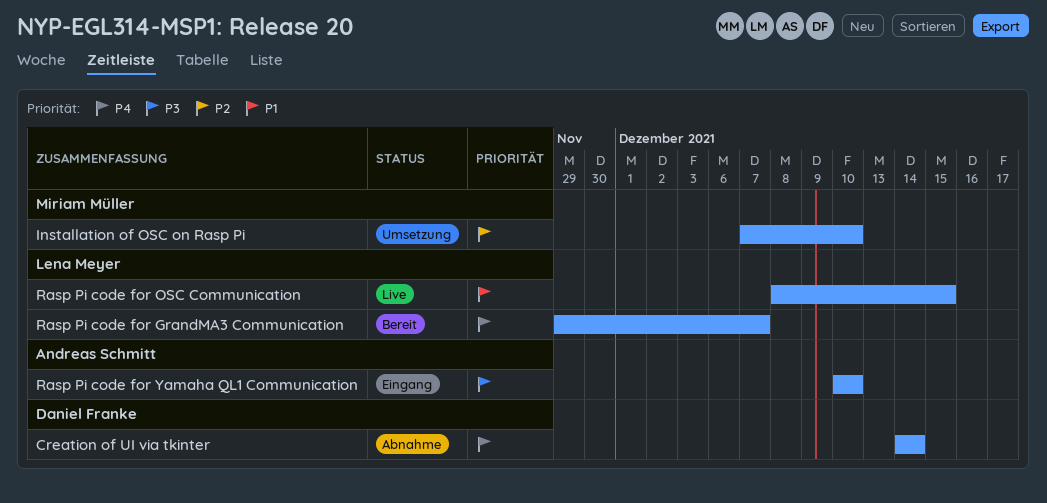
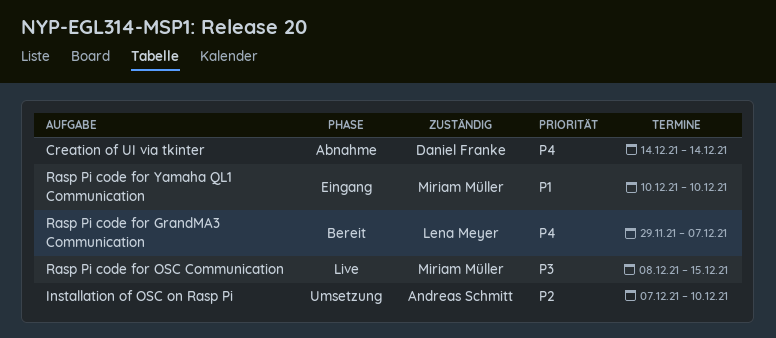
Installation of OSC on Rasp Pi, owner: Miriam Müller -> Andreas Schmitt
Rasp Pi code for OSC Communication, owner: Lena Meyer -> Miriam Müller
Rasp Pi code for OSC Communication, priority: P1 -> P3
Rasp Pi code for Yamaha QL1 Communication, owner: Andreas Schmitt -> Miriam Müller
Rasp Pi code for Yamaha QL1 Communication, priority: P3 -> P1

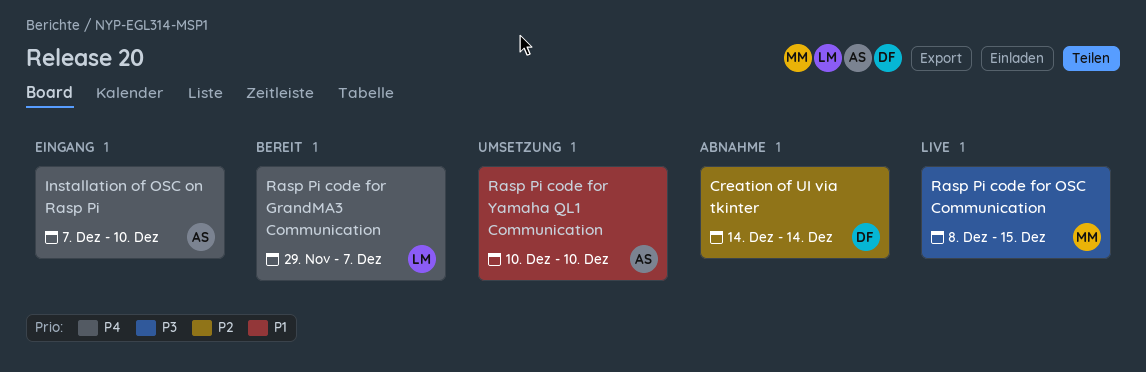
Creation of UI via tkinter, priority: P4 -> P2
Installation of OSC on Rasp Pi, status: Umsetzung -> Eingang
Installation of OSC on Rasp Pi, priority: P2 -> P4
Rasp Pi code for Yamaha QL1 Communication, status: Eingang -> Umsetzung
Rasp Pi code for Yamaha QL1 Communication, owner: Miriam Müller -> Andreas Schmitt

